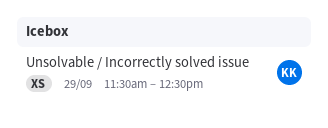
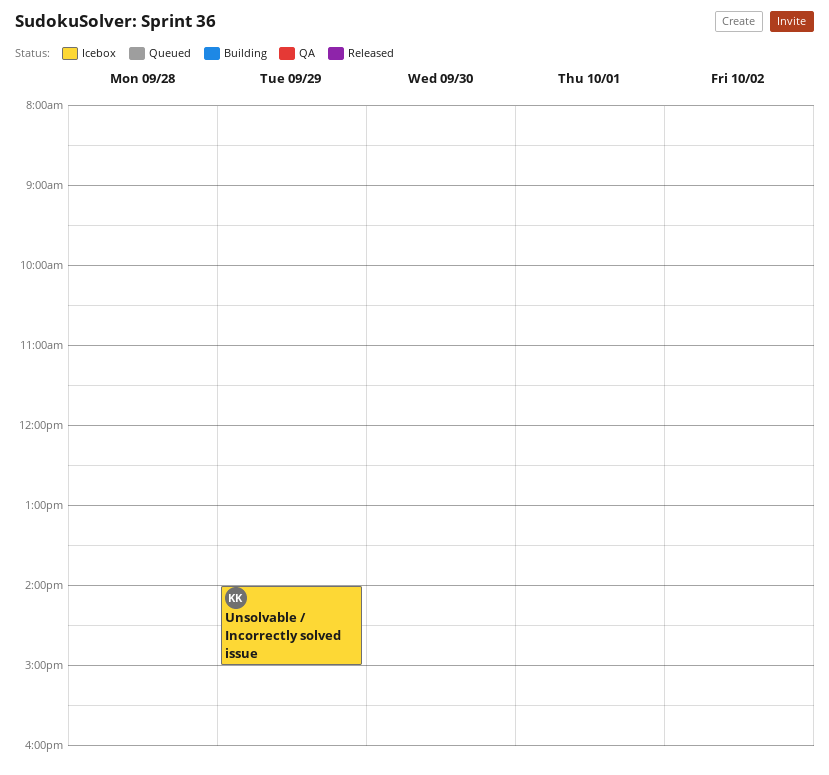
Unsolvable / Incorrectly solved issue, begins: 11:30 -> 14:00
Unsolvable / Incorrectly solved issue, ends: 12:30 -> 15:00

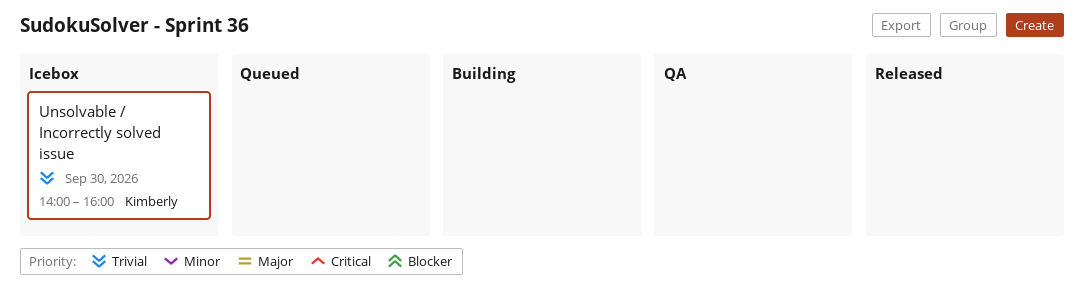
Unsolvable / Incorrectly solved issue, day: Sep 29 -> Sep 30
Unsolvable / Incorrectly solved issue, ends: 15:00 -> 16:00

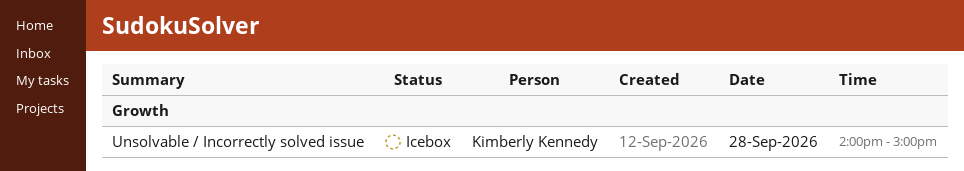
Unsolvable / Incorrectly solved issue, day: Sep 30 -> Sep 28
Unsolvable / Incorrectly solved issue, ends: 16:00 -> 15:00

